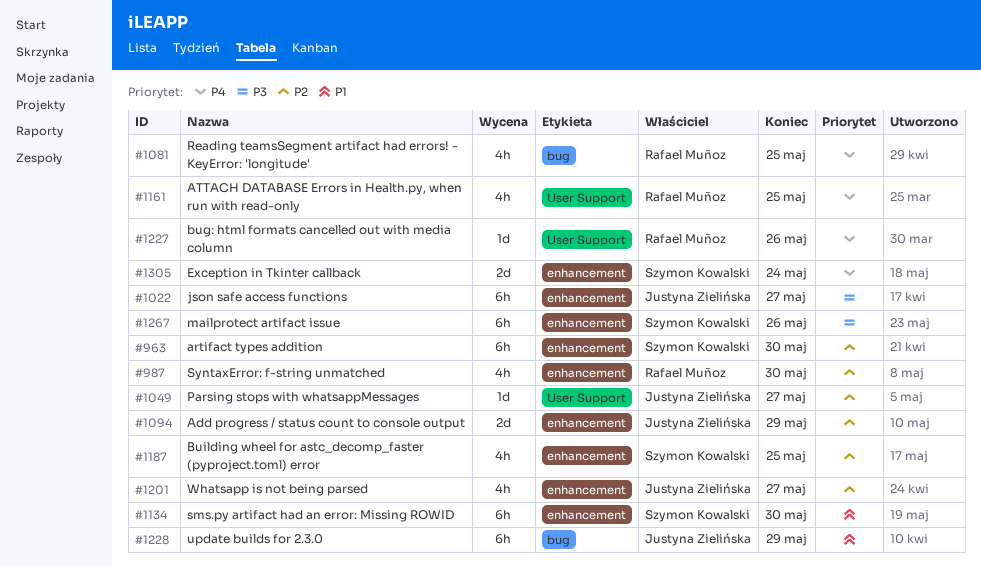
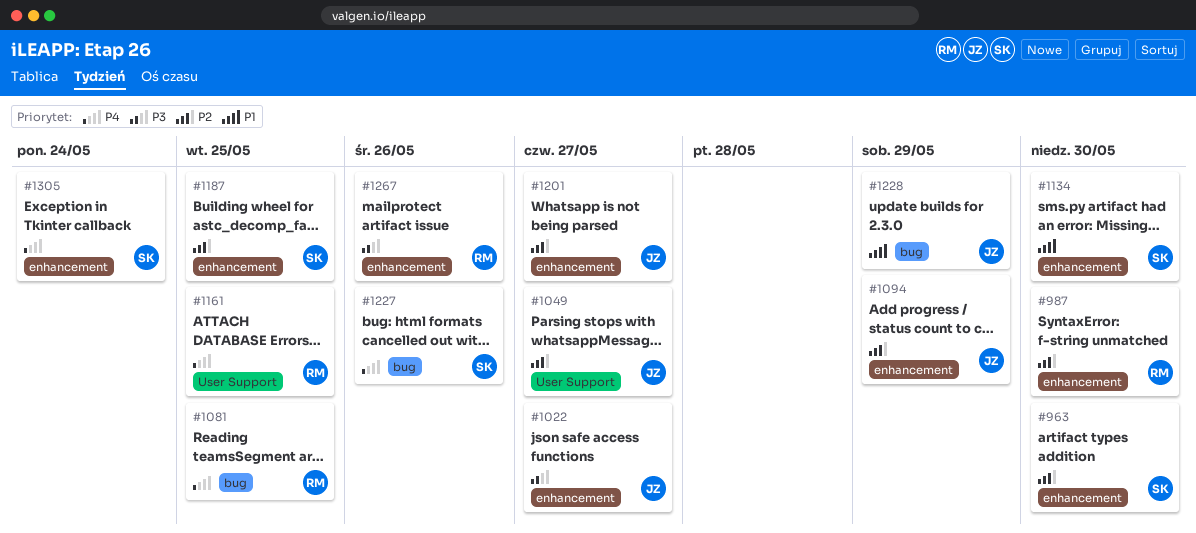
#1227, owner: Rafael Muñoz -> Szymon Kowalski
#1227, label: User Support -> bug
#1267, owner: Szymon Kowalski -> Rafael Muñoz

